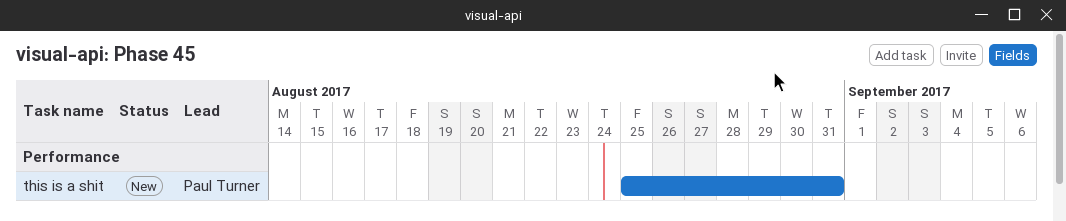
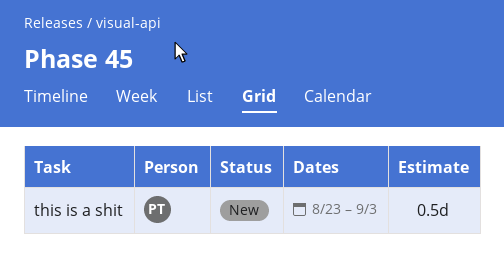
this is a shit, start: Aug 25 -> Aug 23
this is a shit, due: Aug 31 -> Sep 3

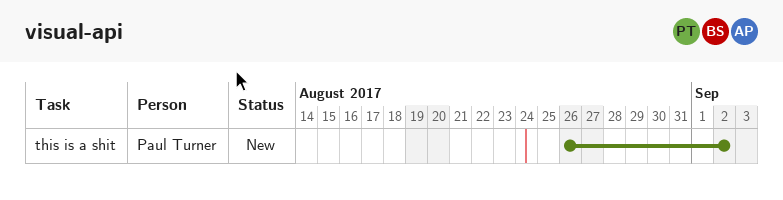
this is a shit, start: Aug 23 -> Aug 26
this is a shit, due: Sep 3 -> Sep 2

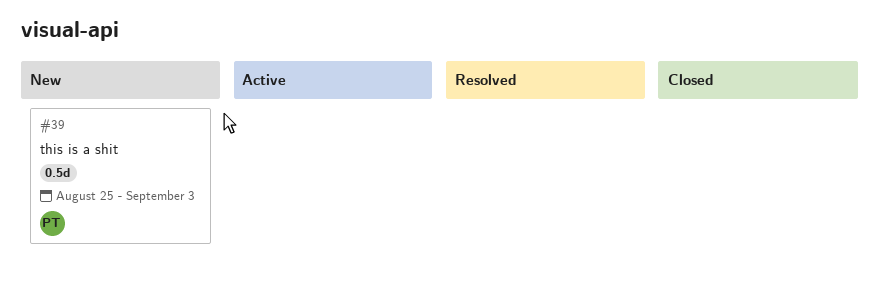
this is a shit, start: Aug 26 -> Aug 25
this is a shit, due: Sep 2 -> Sep 3

